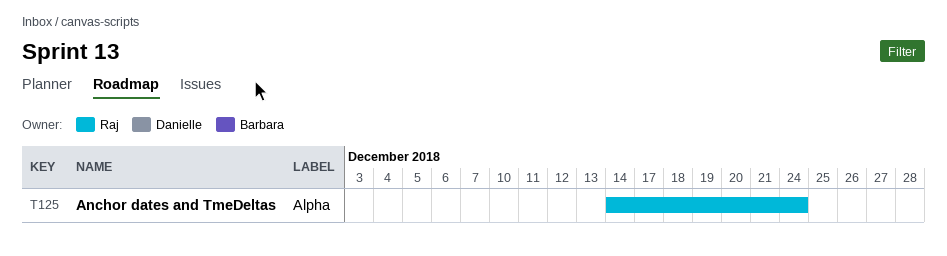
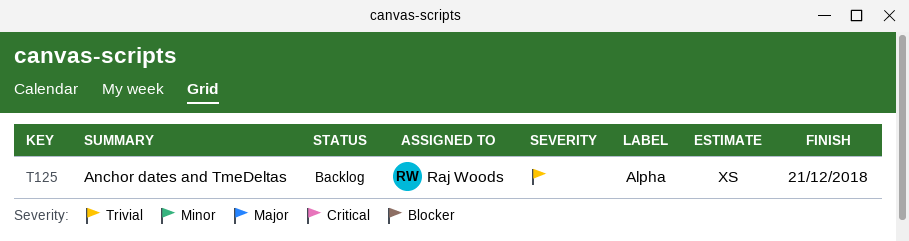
T125, due: Dec 24 -> Dec 21

